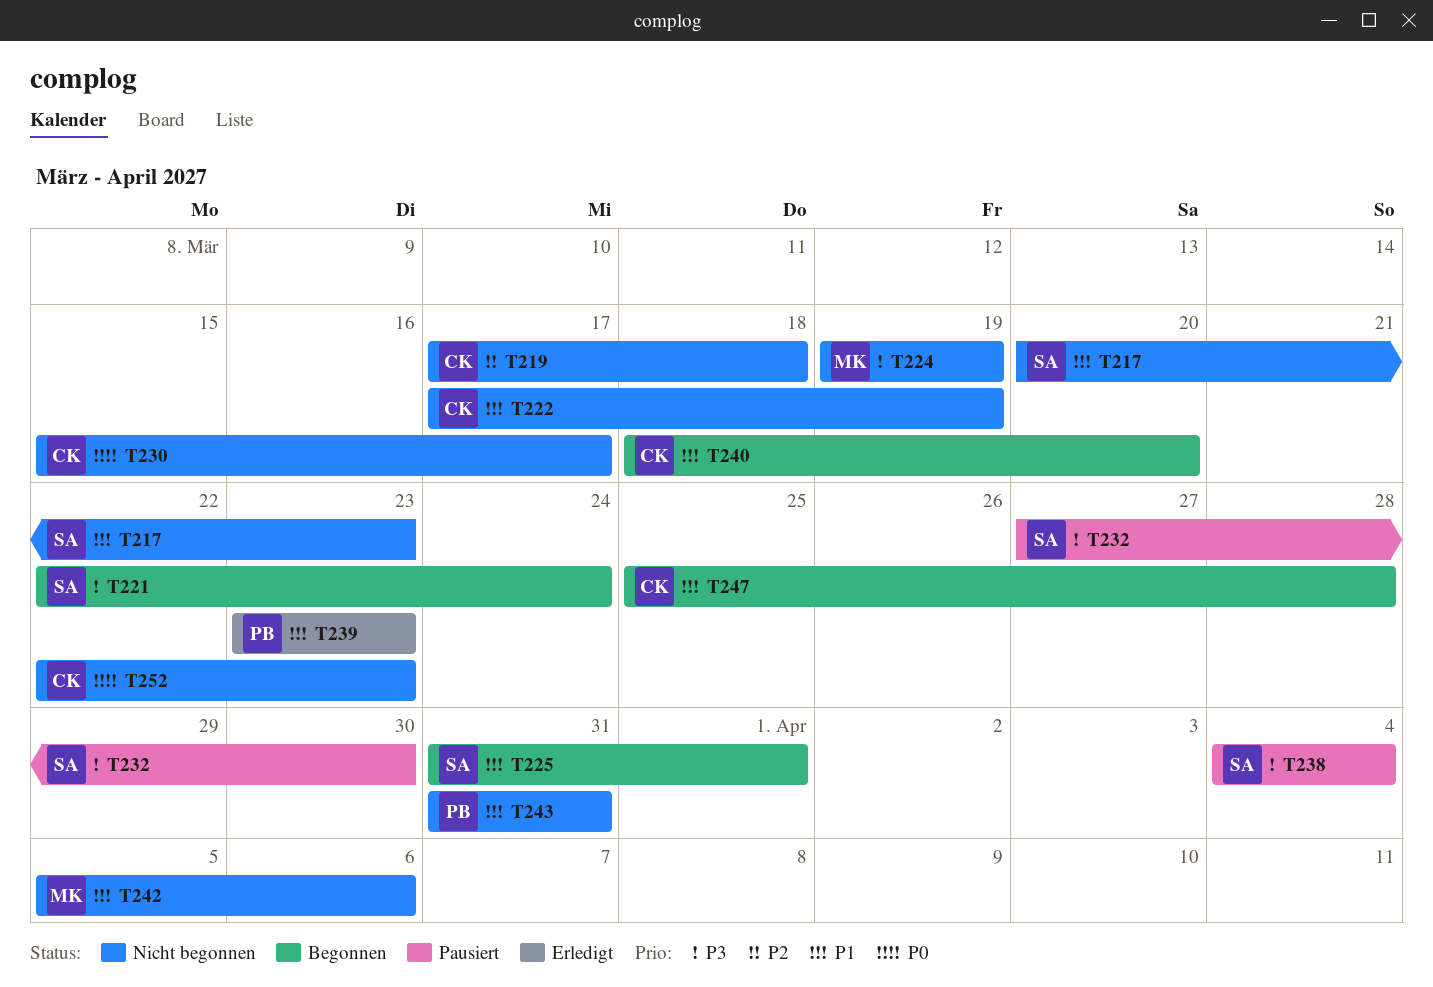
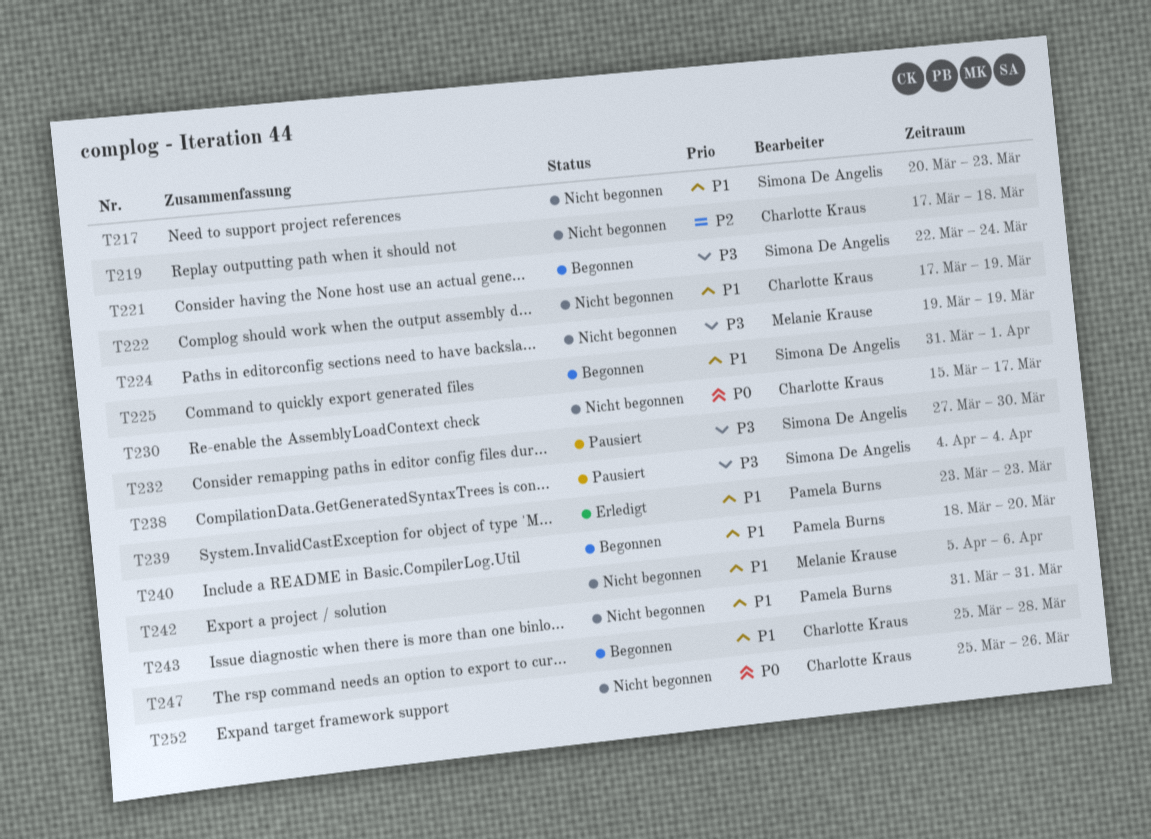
T240, owner: Charlotte Kraus -> Pamela Burns
T252, start: Mar 22 -> Mar 25
T252, due: Mar 23 -> Mar 26

